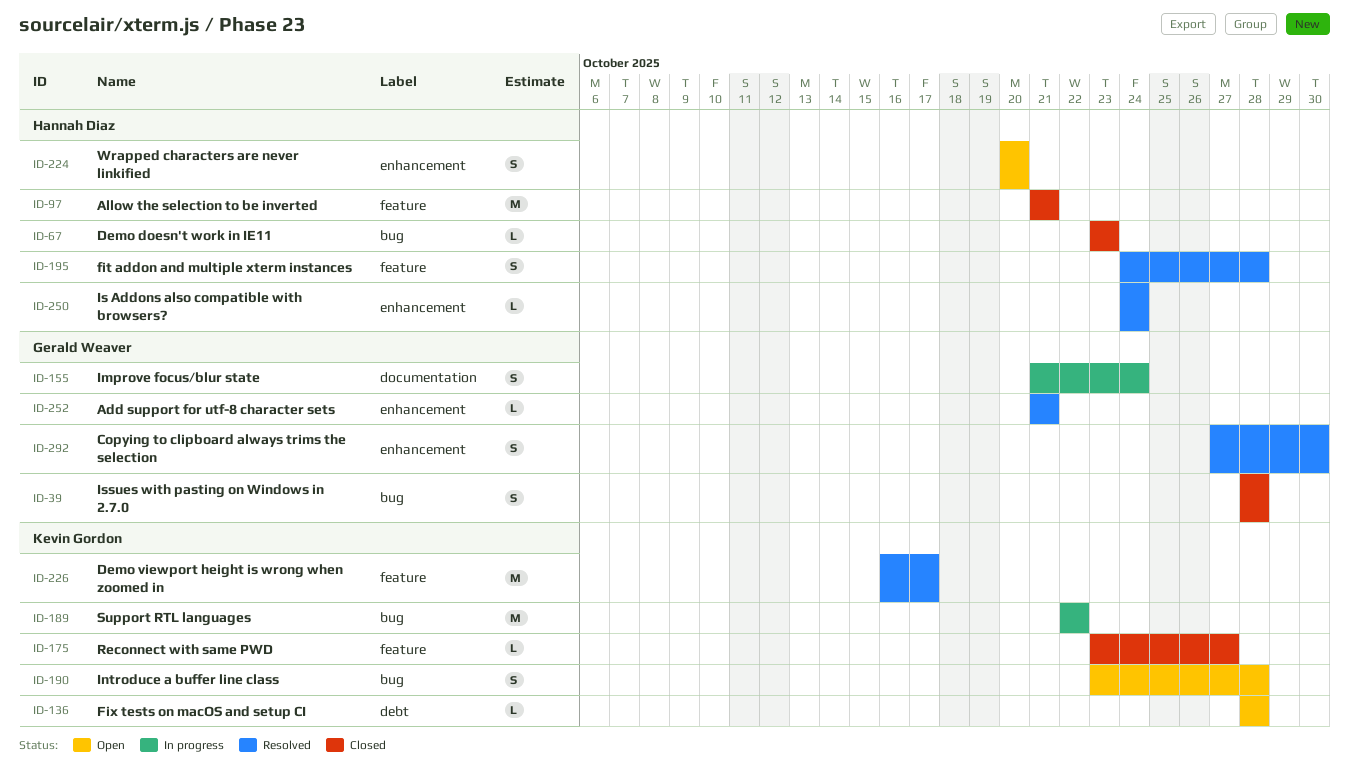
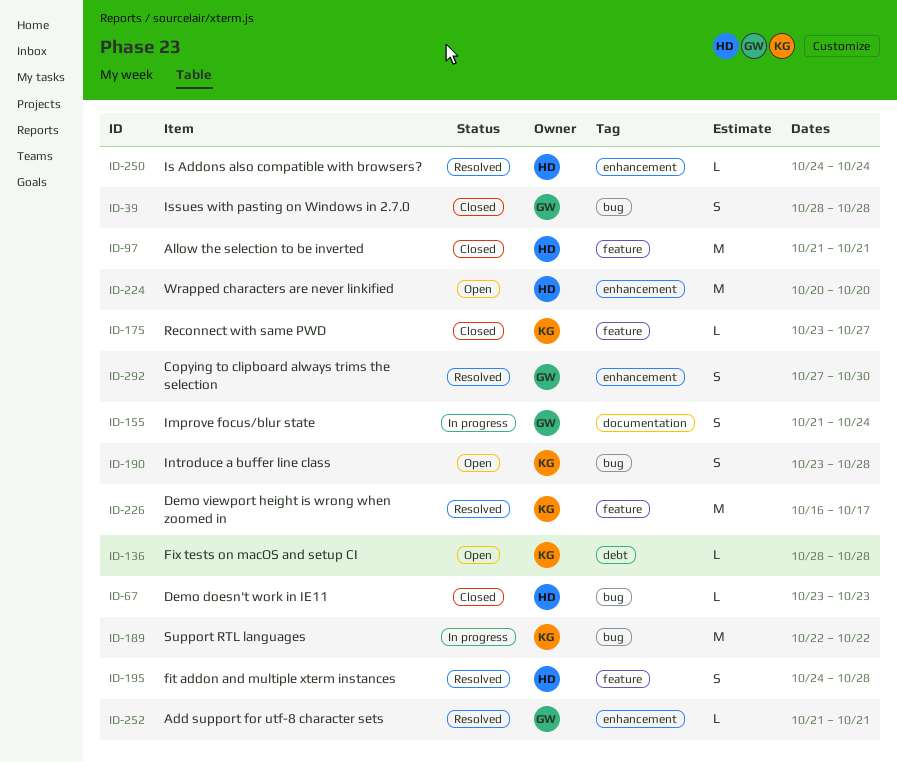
ID-224, estimate: S -> M

